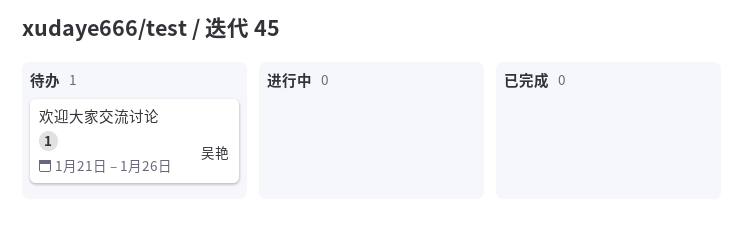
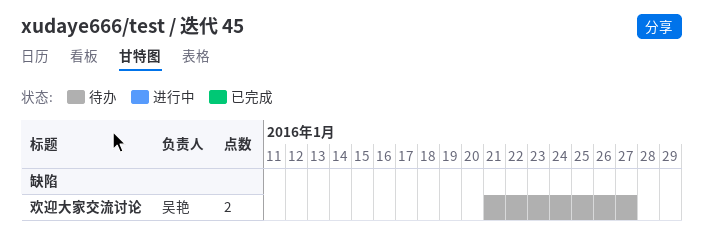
欢迎大家交流讨论, estimate: 1 -> 2
欢迎大家交流讨论, due: Jan 26 -> Jan 27

